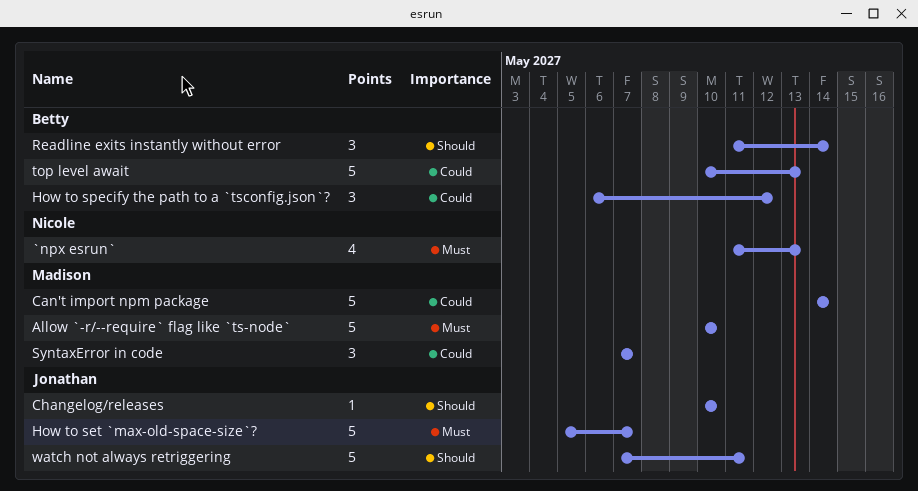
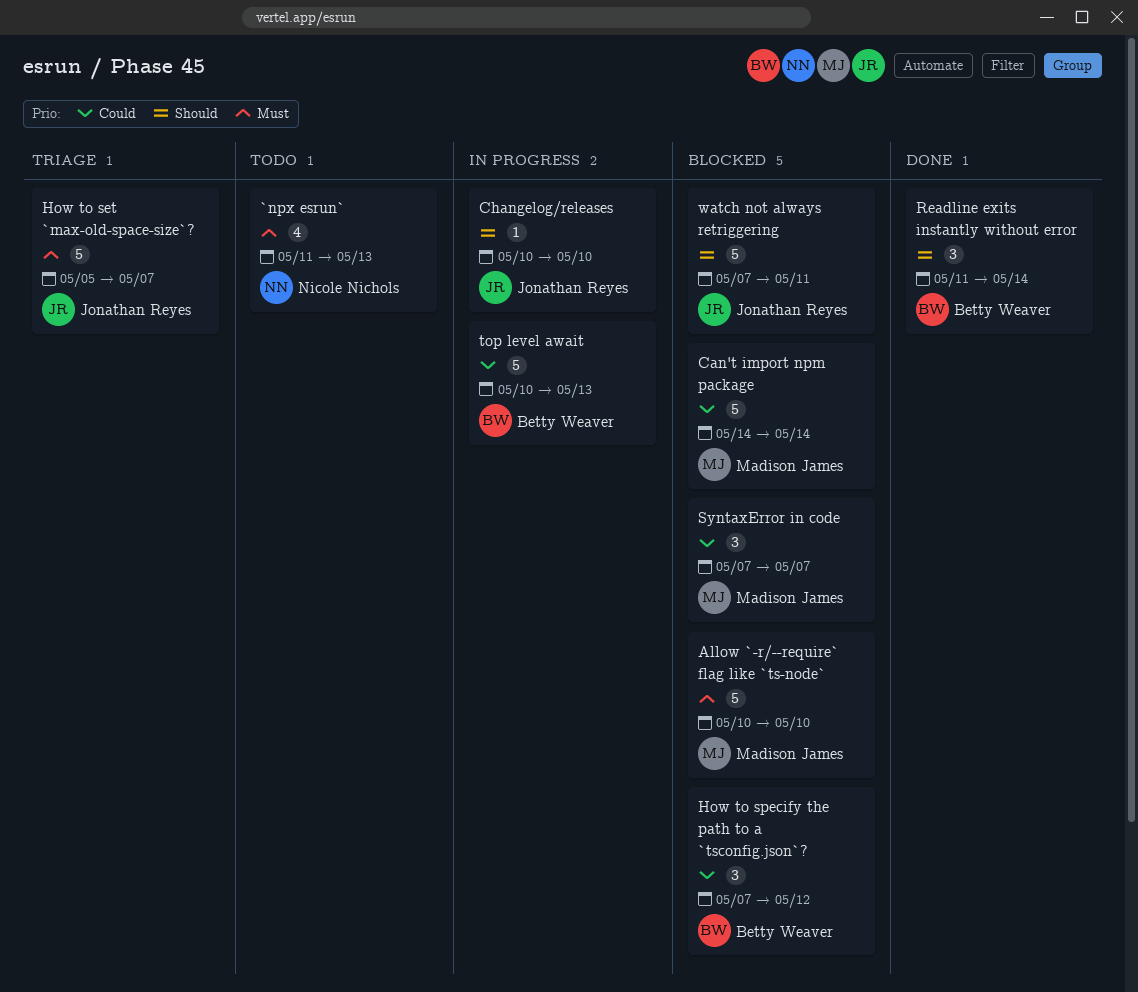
How to specify the path to a `tsconfig.json`?, start: May 6 -> May 7

